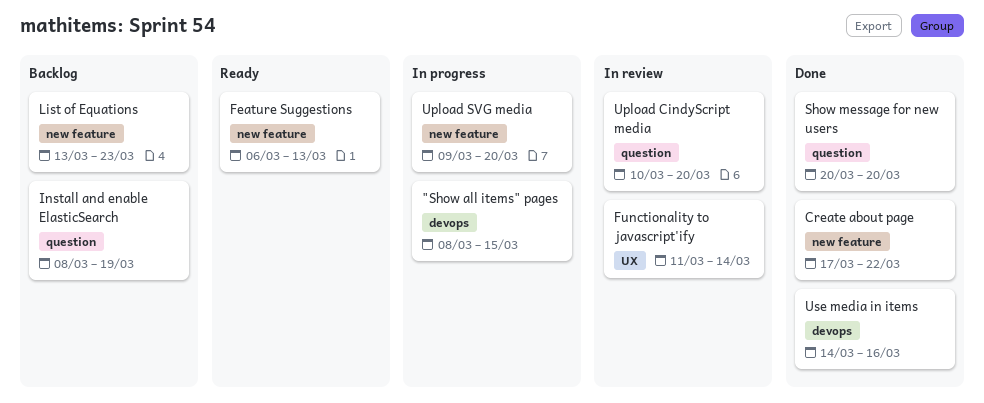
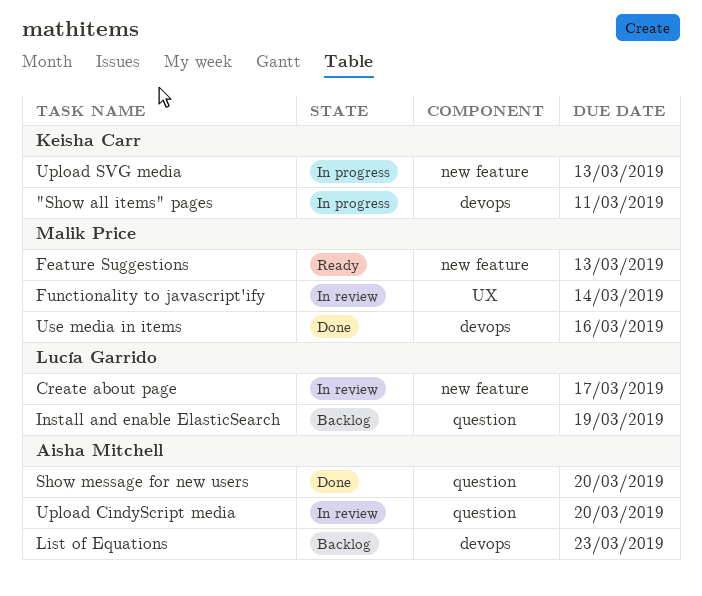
"Show all items" pages, due: Mar 15 -> Mar 11
Create about page, status: Done -> In review
Create about page, due: Mar 22 -> Mar 17
List of Equations, label: new feature -> devops
Upload SVG media, due: Mar 20 -> Mar 13

